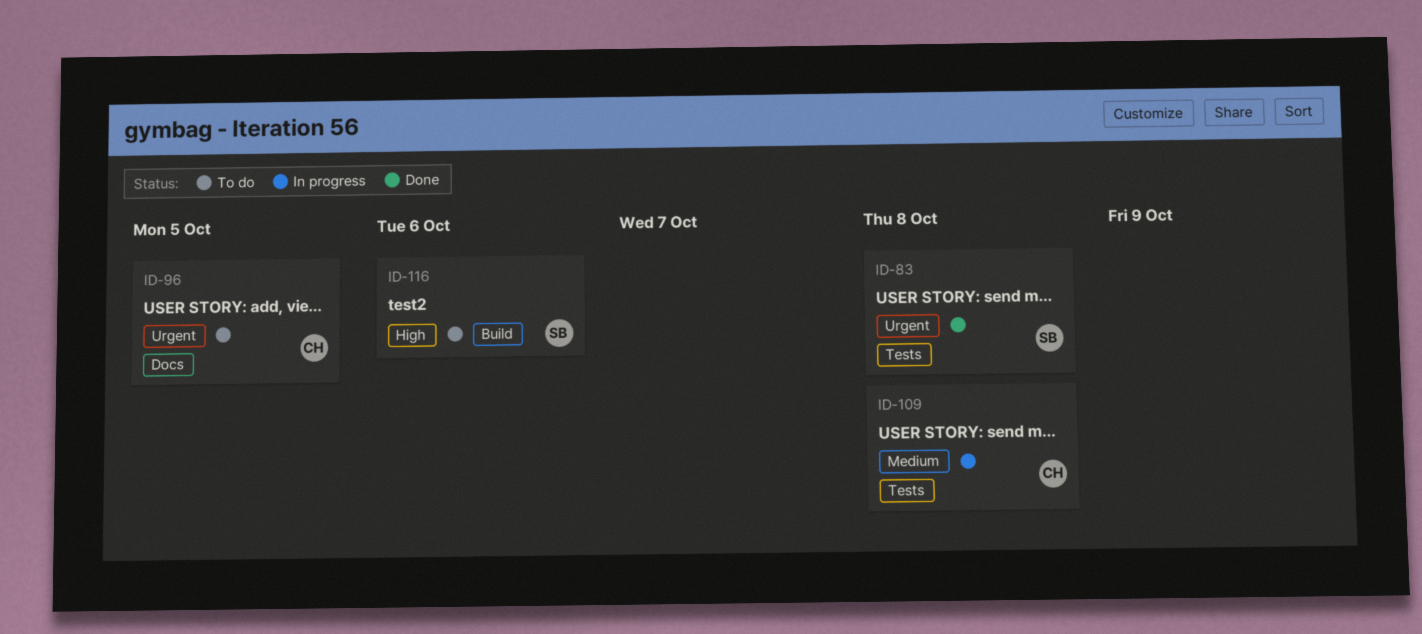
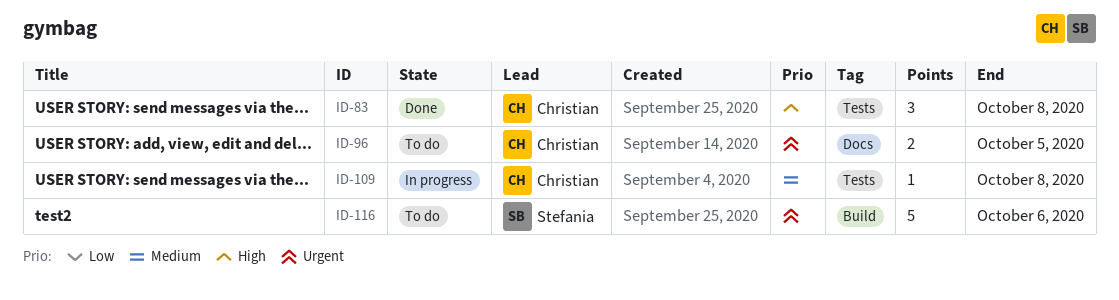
ID-83, owner: Stefania -> Christian
ID-83, priority: Urgent -> High
ID-116, priority: High -> Urgent

